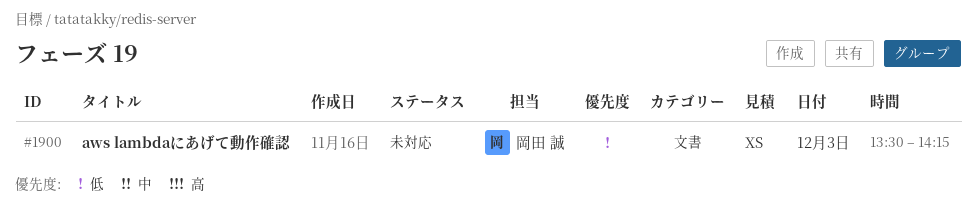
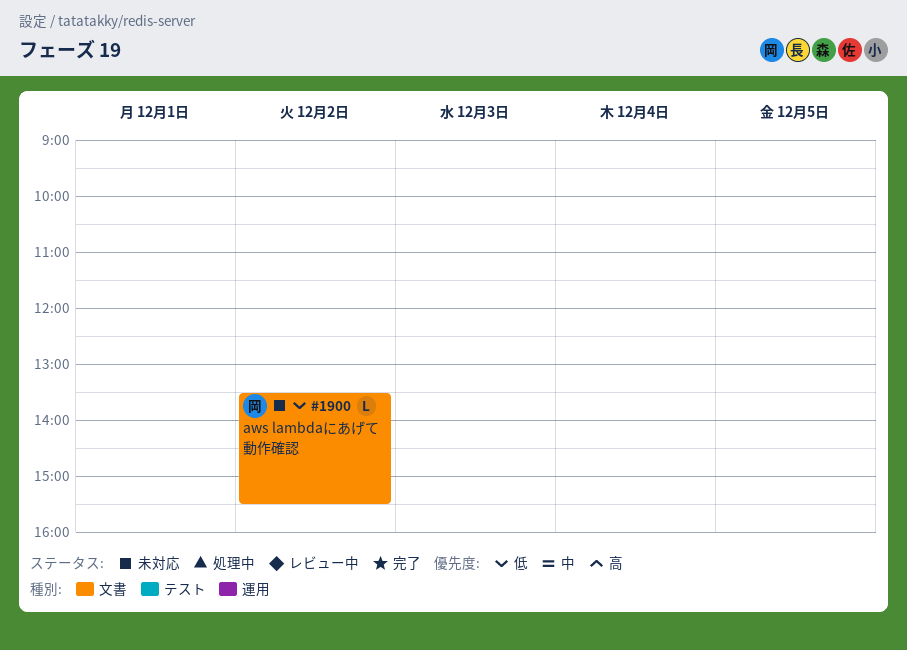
#1900, estimate: XS -> L
#1900, day: Dec 3 -> Dec 2
#1900, ends: 14:15 -> 15:30

